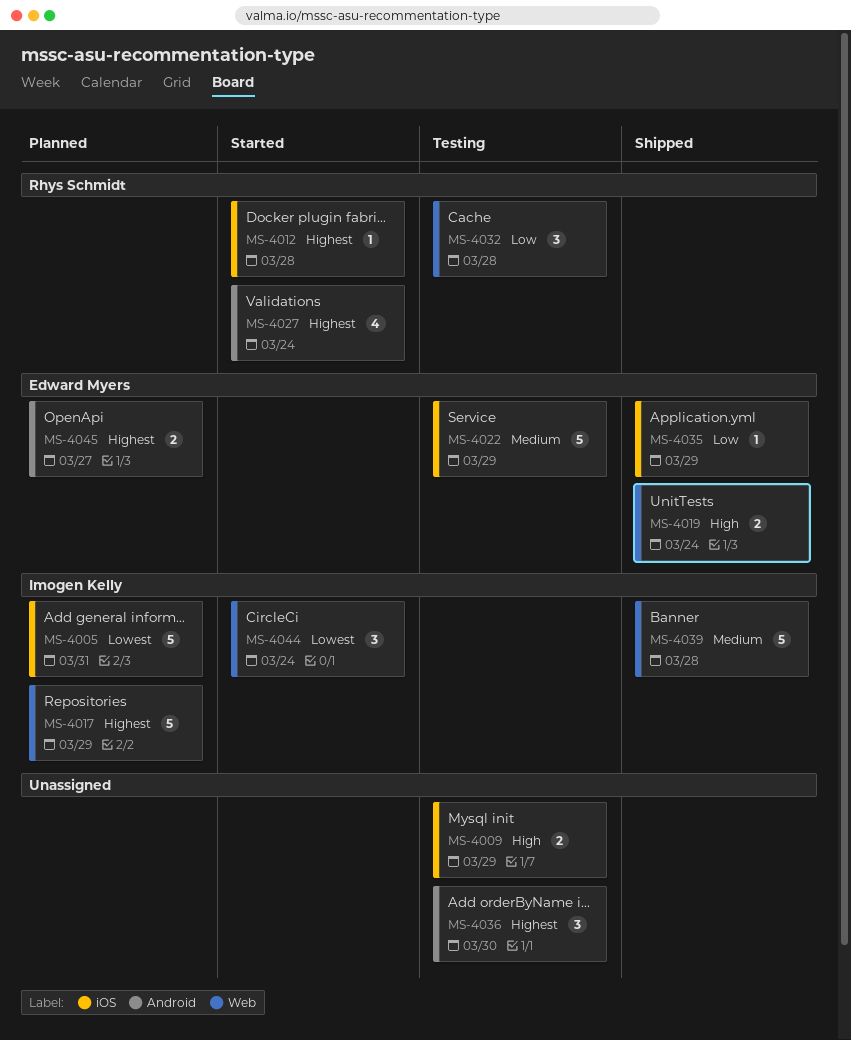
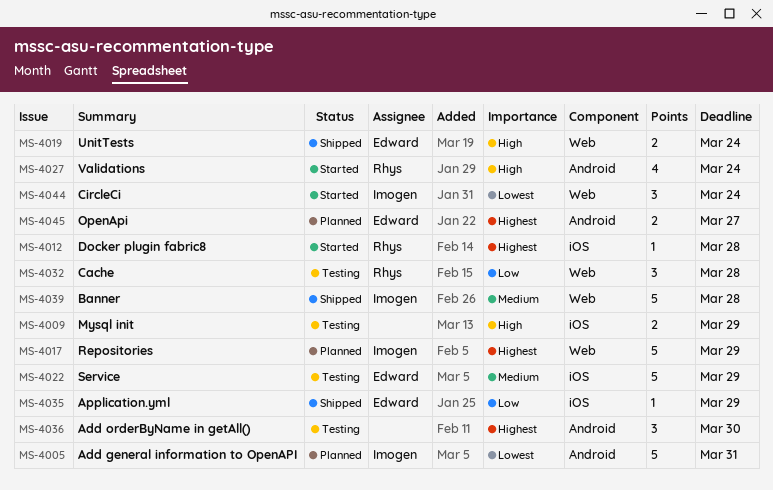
MS-4005, label: iOS -> Android
MS-4027, priority: Highest -> High

